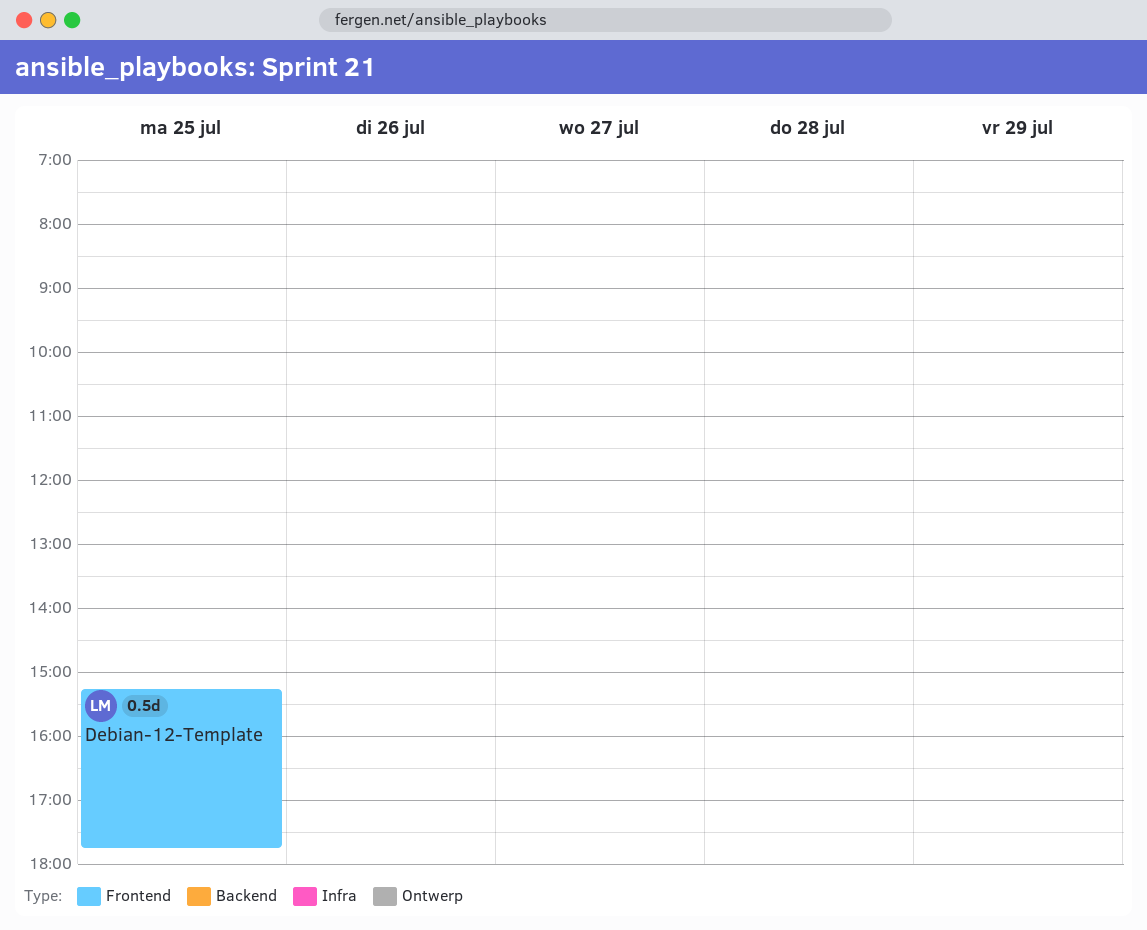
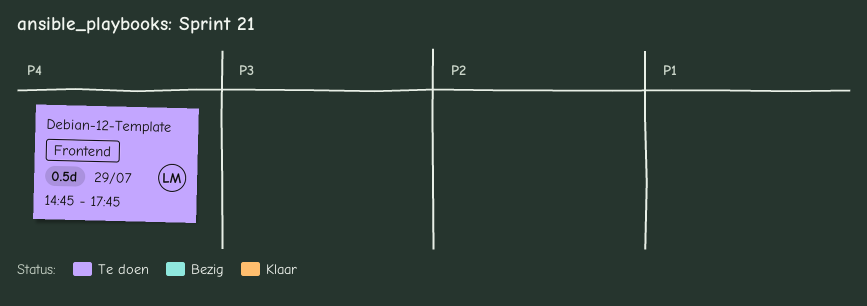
Debian-12-Template, day: Jul 25 -> Jul 29
Debian-12-Template, begins: 15:15 -> 14:45

